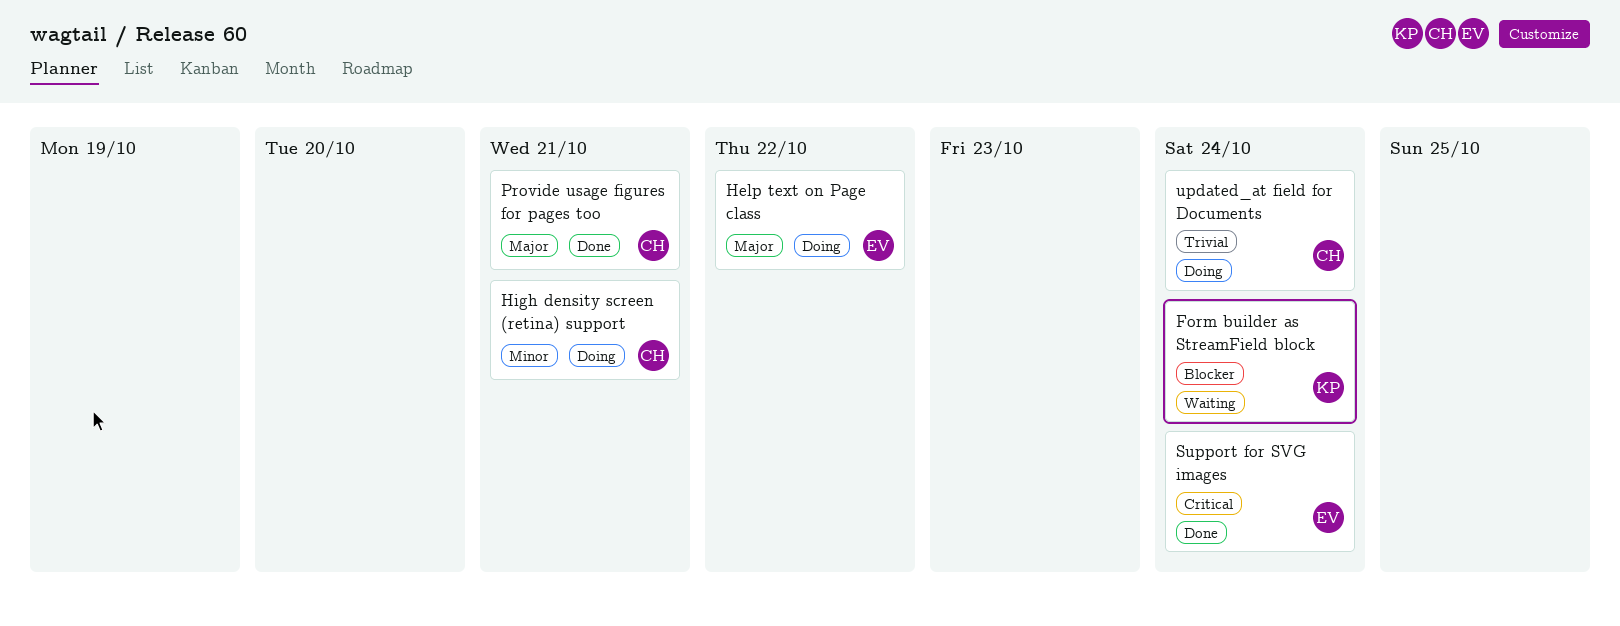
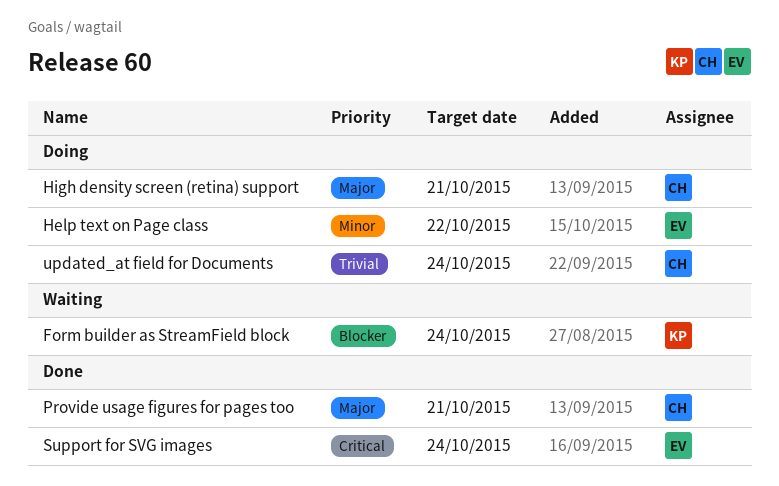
Help text on Page class, priority: Major -> Minor
High density screen (retina) support, priority: Minor -> Major

